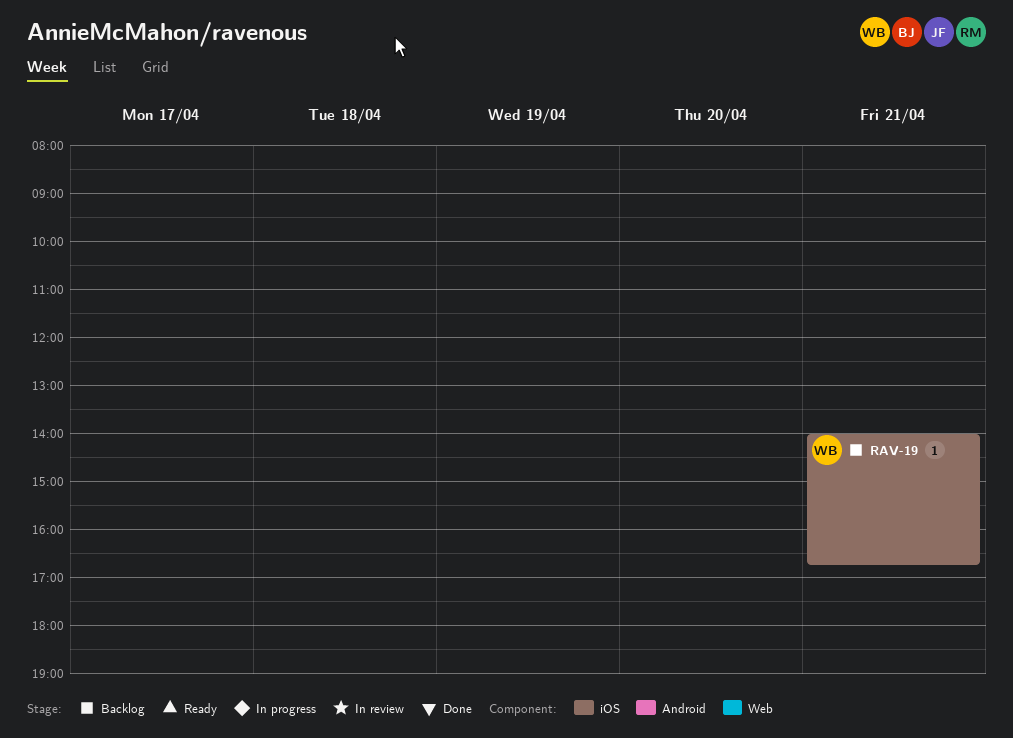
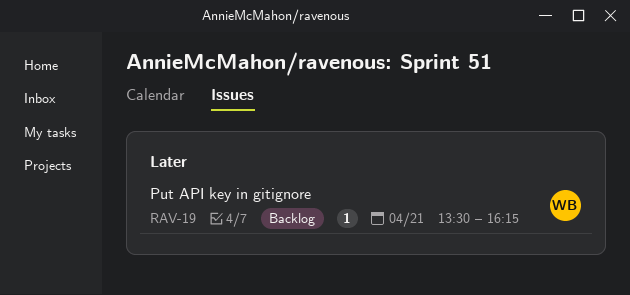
RAV-19, begins: 14:00 -> 13:30
RAV-19, ends: 16:45 -> 16:15

